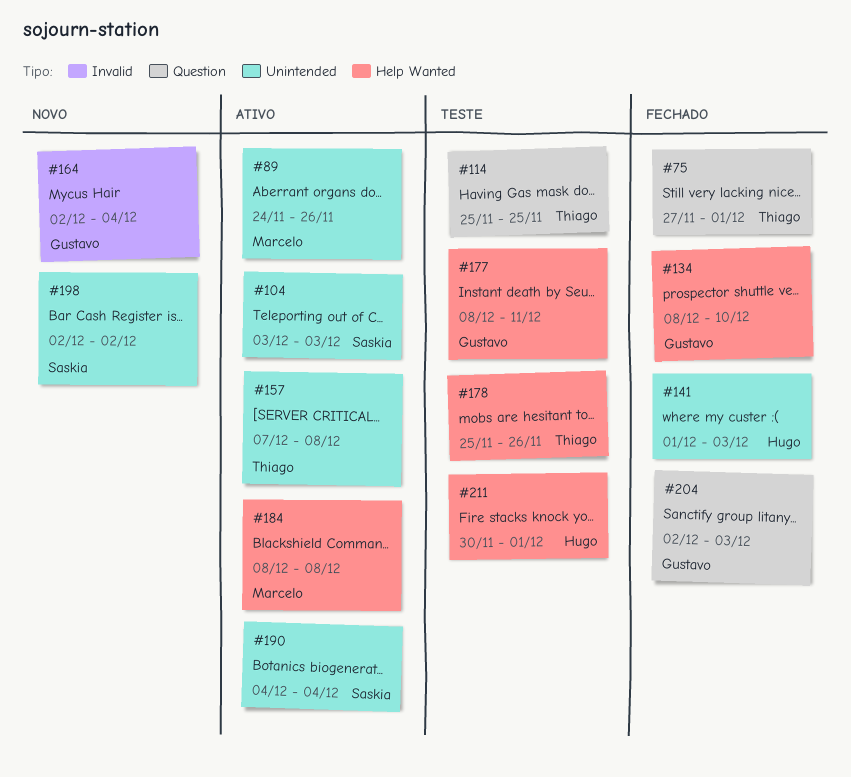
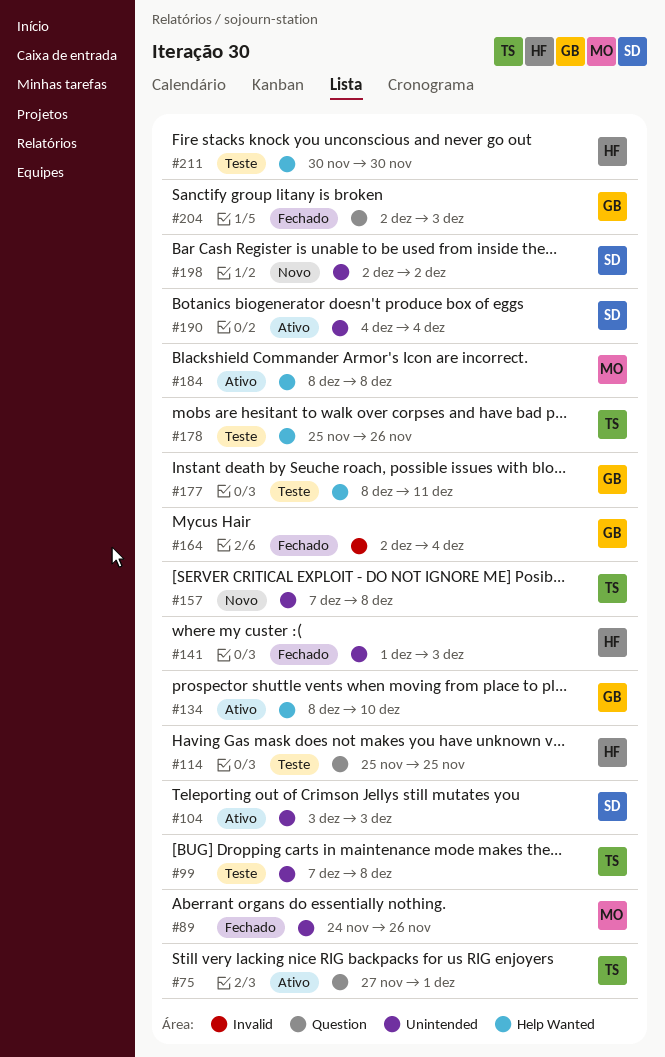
#75, status: Fechado -> Ativo
#89, status: Ativo -> Fechado
#99: none -> present
#114, owner: Thiago -> Hugo
#134, status: Fechado -> Ativo
#157, status: Ativo -> Novo
#164, status: Novo -> Fechado
#211, due: Dec 1 -> Nov 30

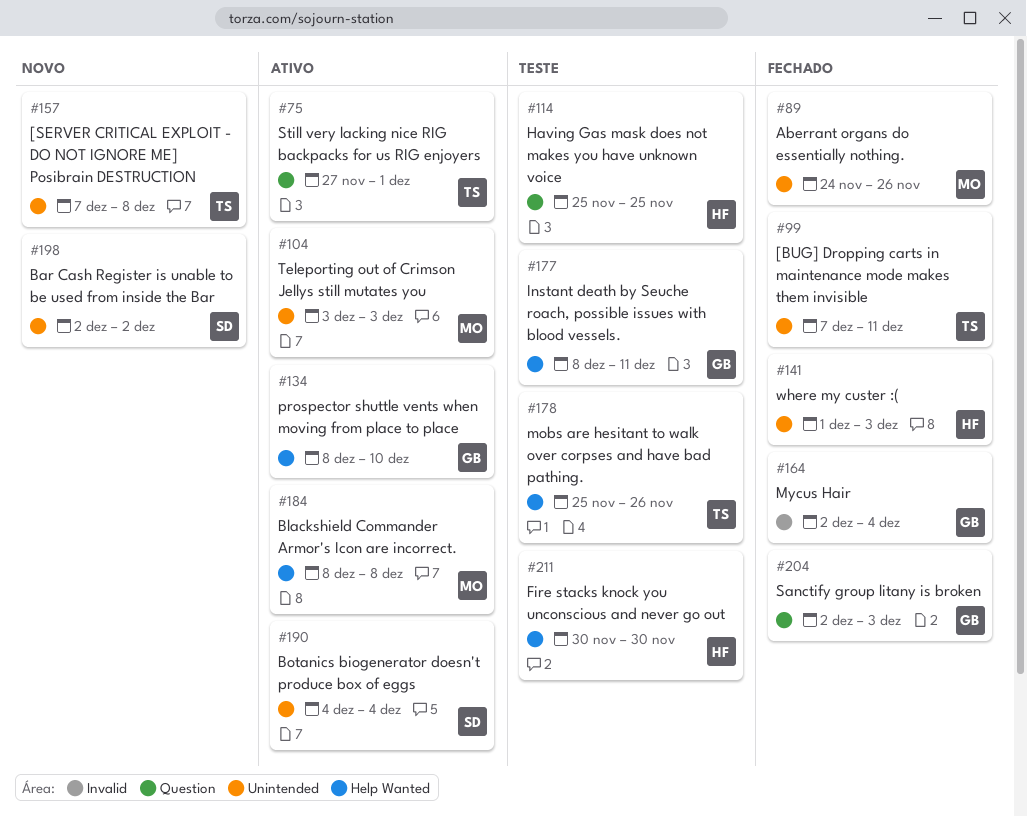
#99, status: Teste -> Fechado
#99, due: Dec 8 -> Dec 11
#104, owner: SD -> MO

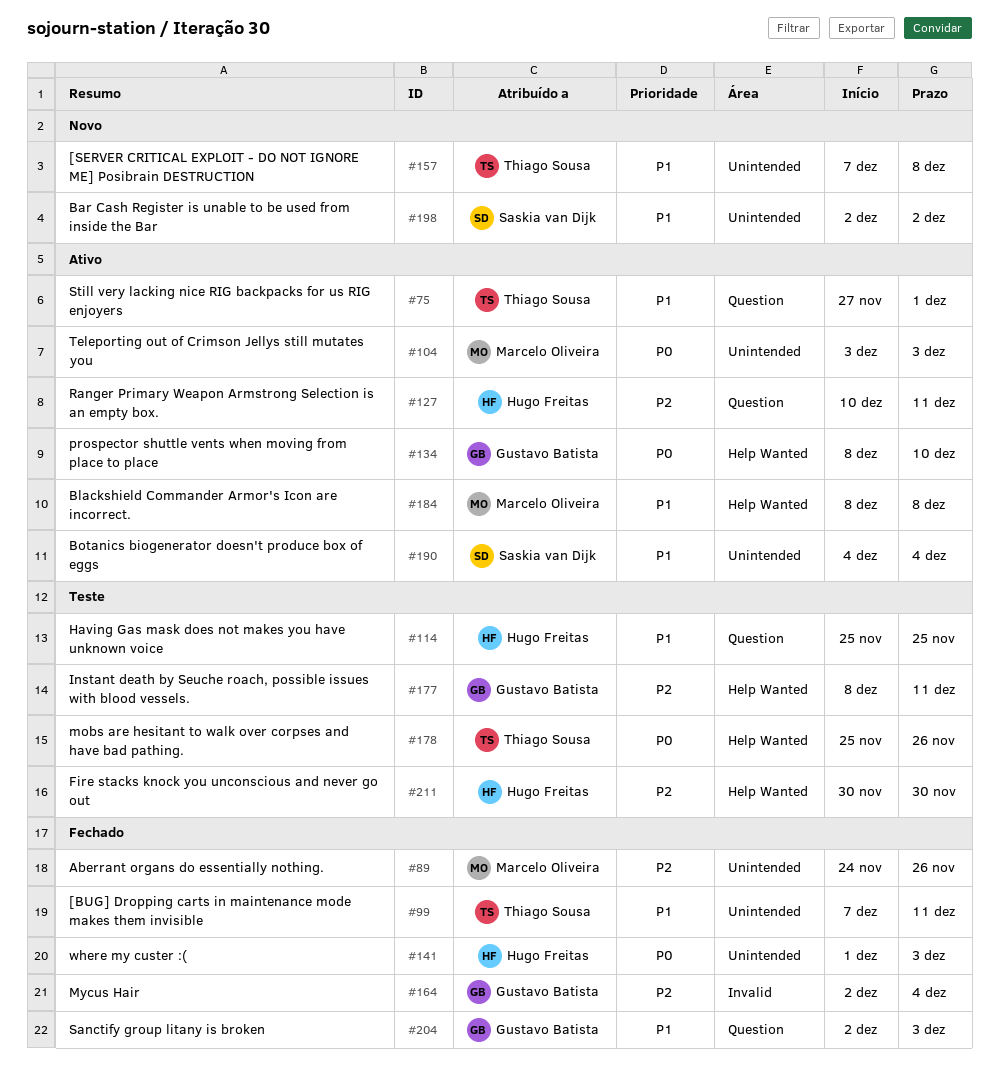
#127: none -> present

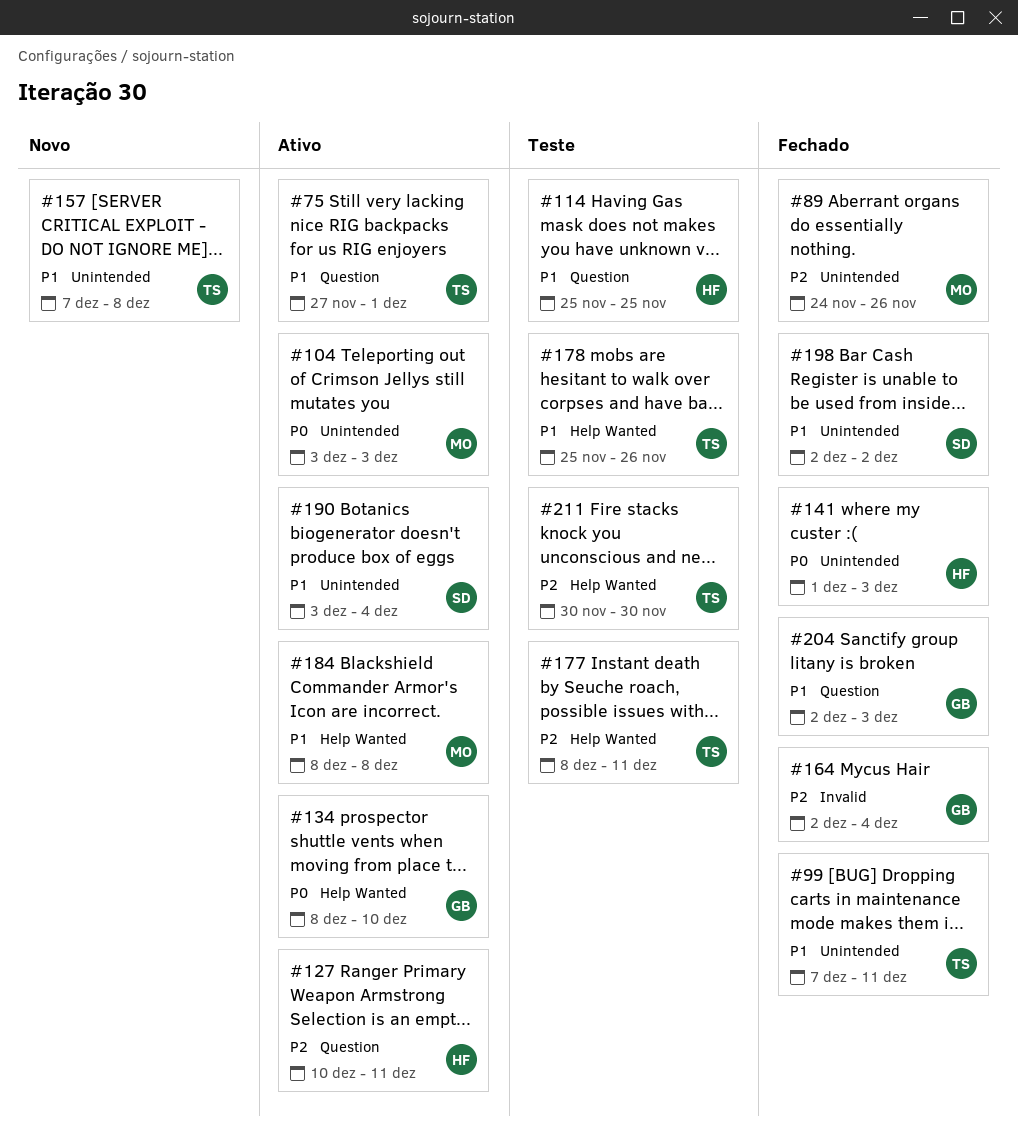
#177, owner: Gustavo Batista -> Thiago Sousa
#178, priority: P0 -> P1
#190, start: Dec 4 -> Dec 3
#198, status: Novo -> Fechado
#211, owner: Hugo Freitas -> Thiago Sousa

